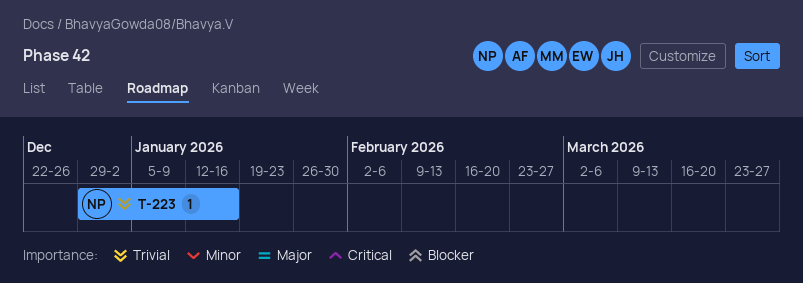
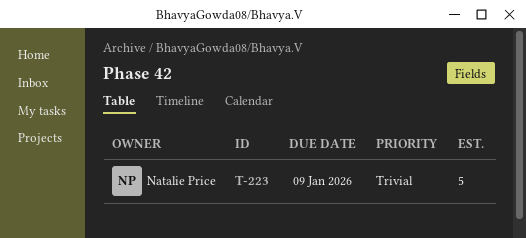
T-223, estimate: 1 -> 5
T-223, due: Jan 16 -> Jan 9

